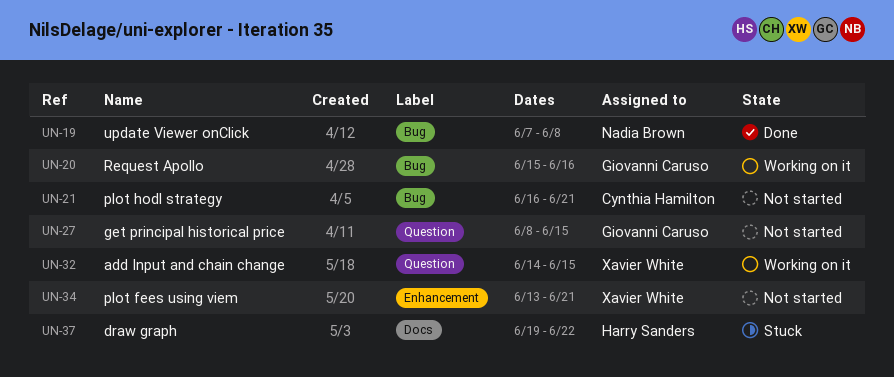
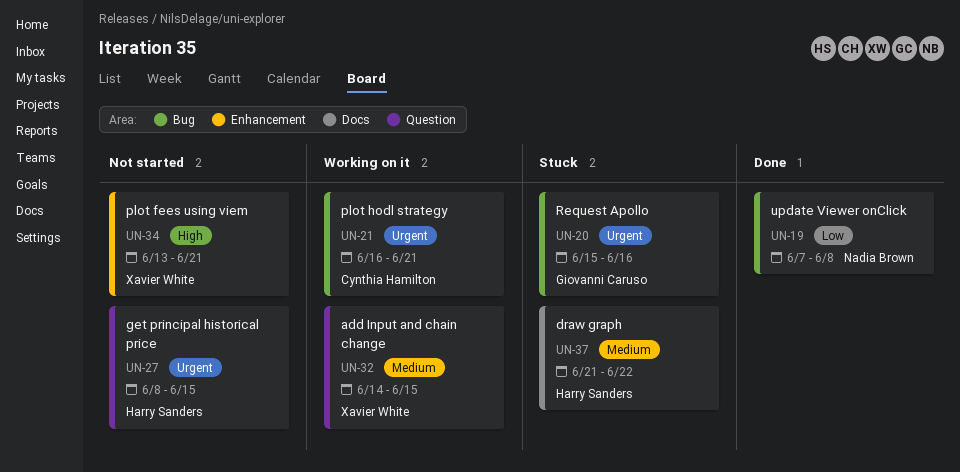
UN-20, status: Working on it -> Stuck
UN-21, status: Not started -> Working on it
UN-27, owner: Giovanni Caruso -> Harry Sanders
UN-37, start: Jun 19 -> Jun 21

